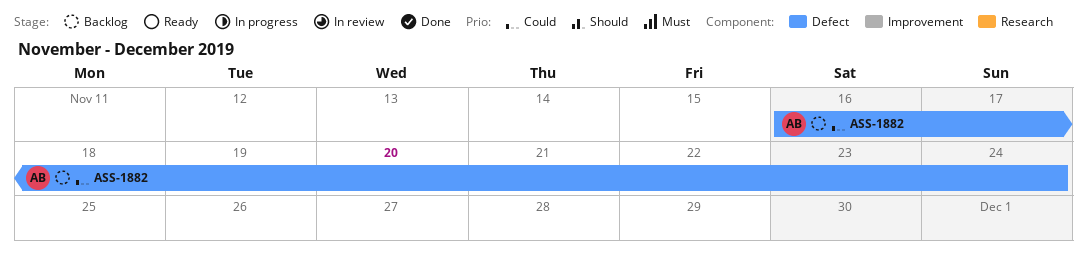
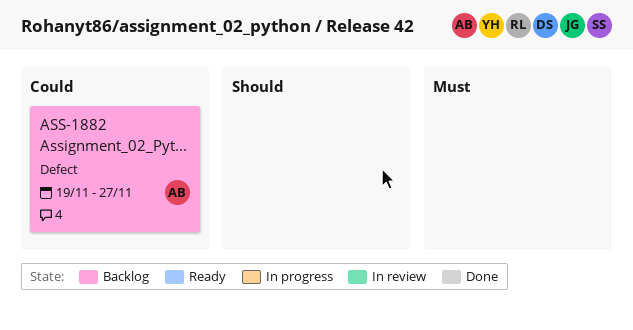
ASS-1882, start: Nov 16 -> Nov 19
ASS-1882, due: Nov 24 -> Nov 27

